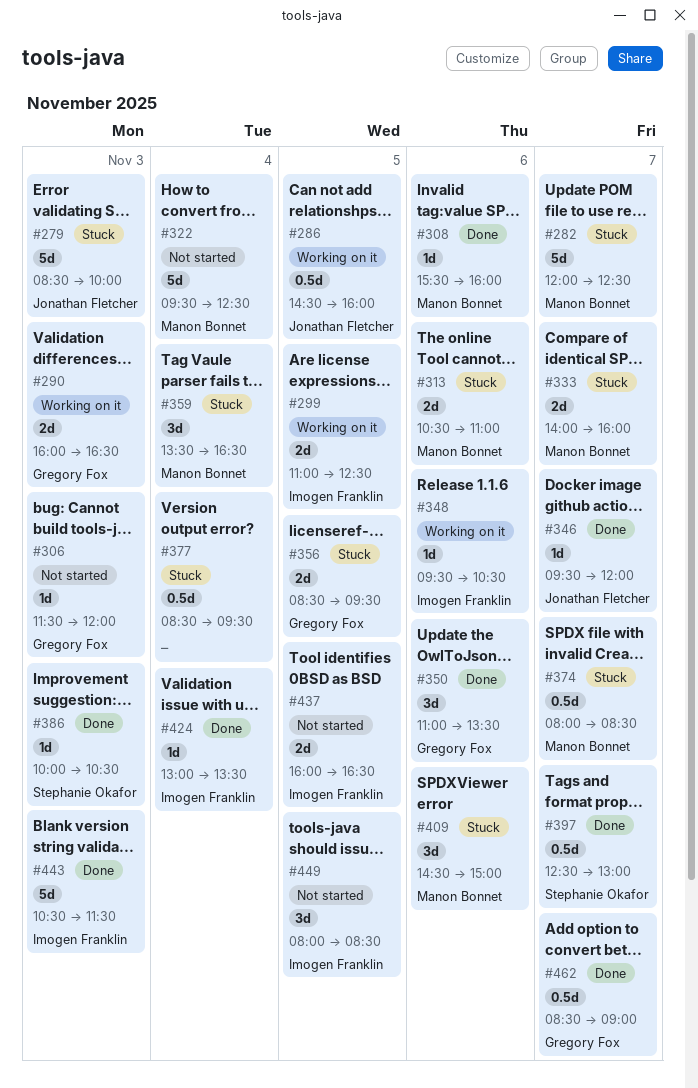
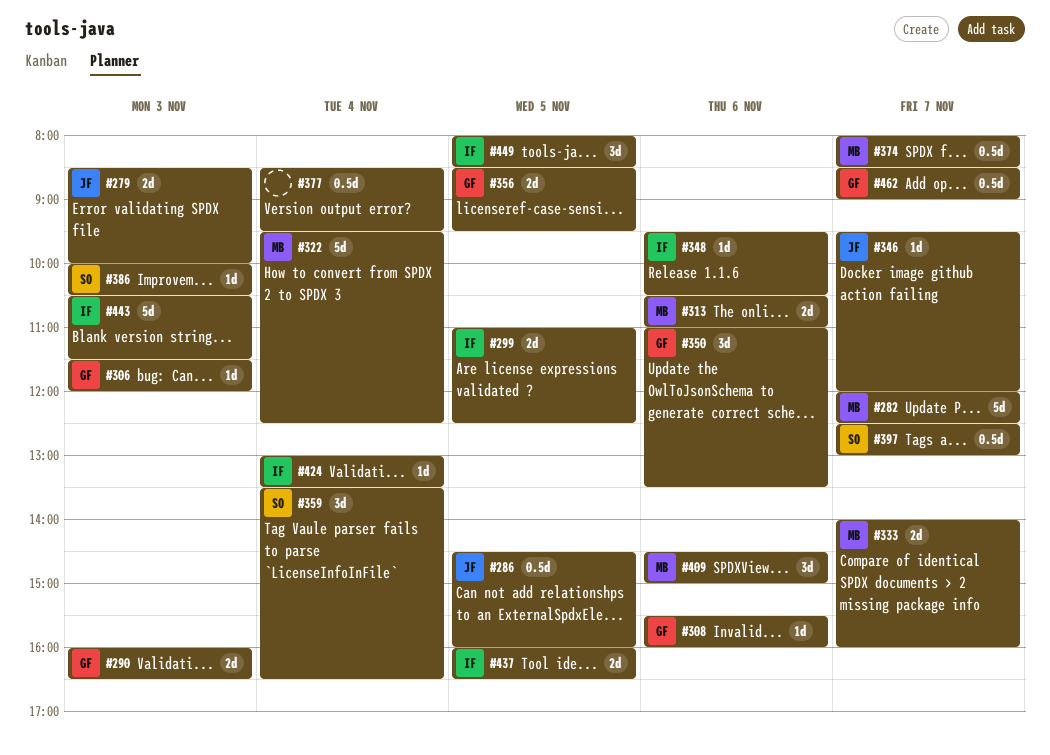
#279, estimate: 5d -> 2d
#308, owner: Manon Bonnet -> Gregory Fox
#359, owner: Manon Bonnet -> Stephanie Okafor

